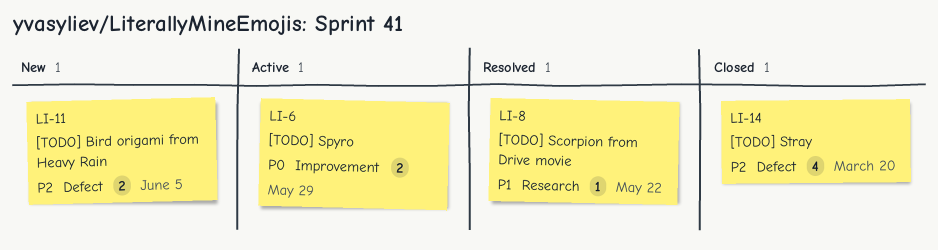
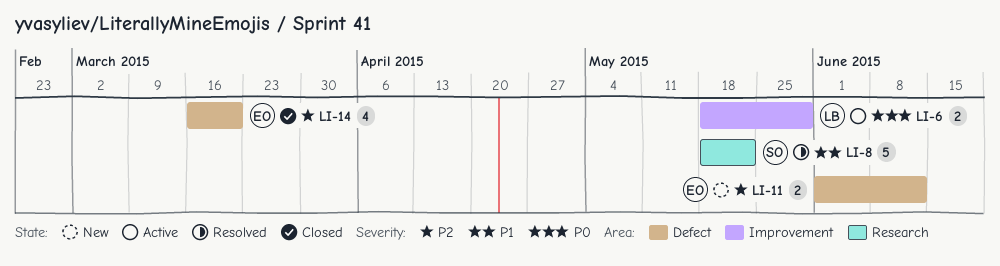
LI-8, estimate: 1 -> 5
LI-11, due: Jun 5 -> Jun 12

